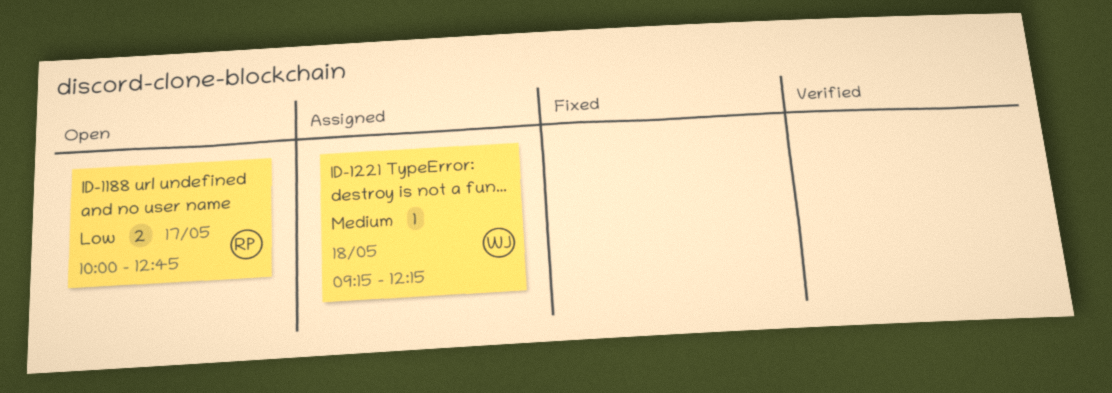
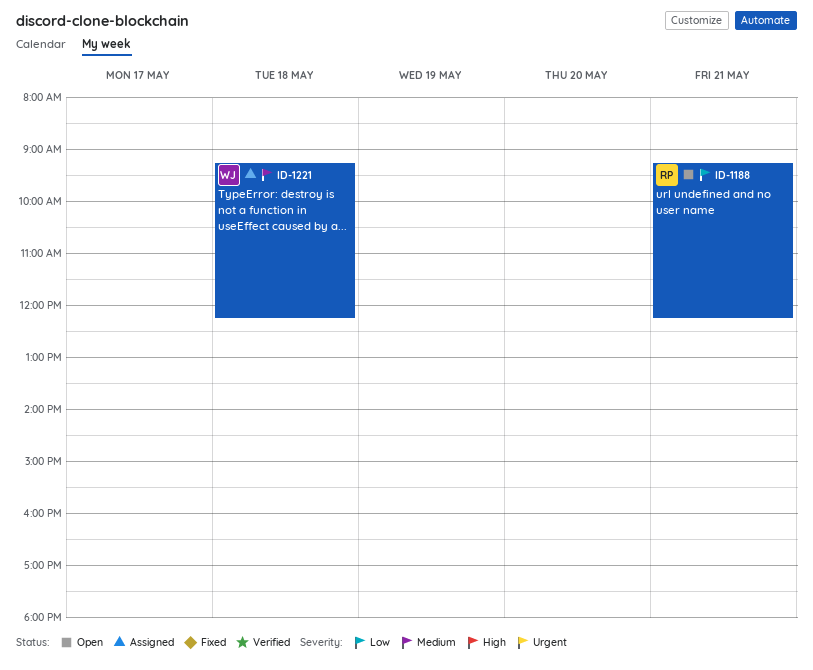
ID-1188, day: May 17 -> May 21
ID-1188, begins: 10:00 -> 09:15
ID-1188, ends: 12:45 -> 12:15

